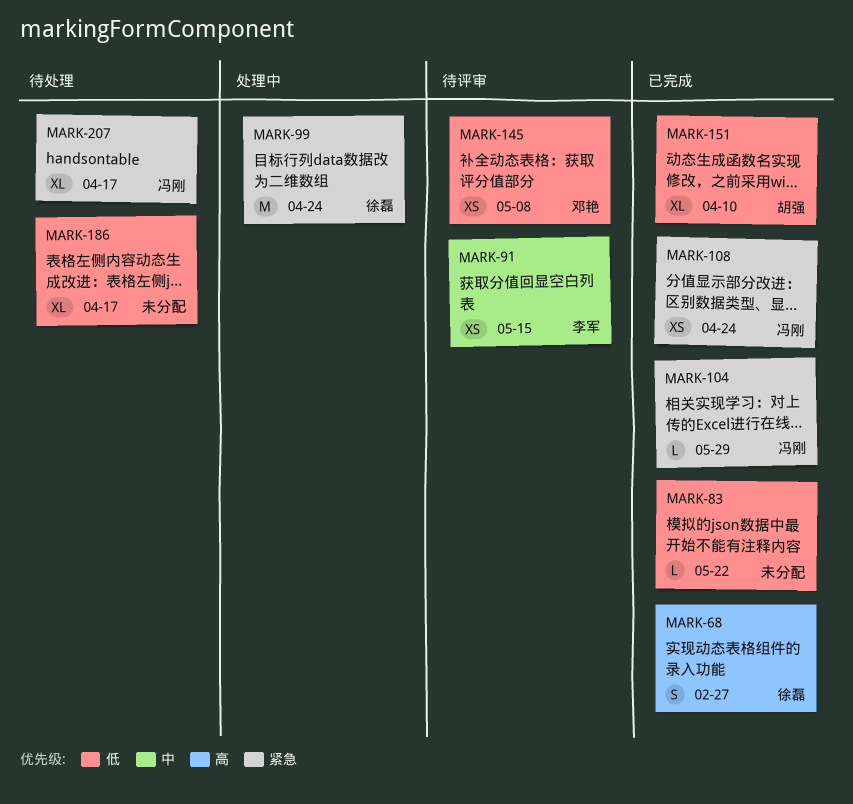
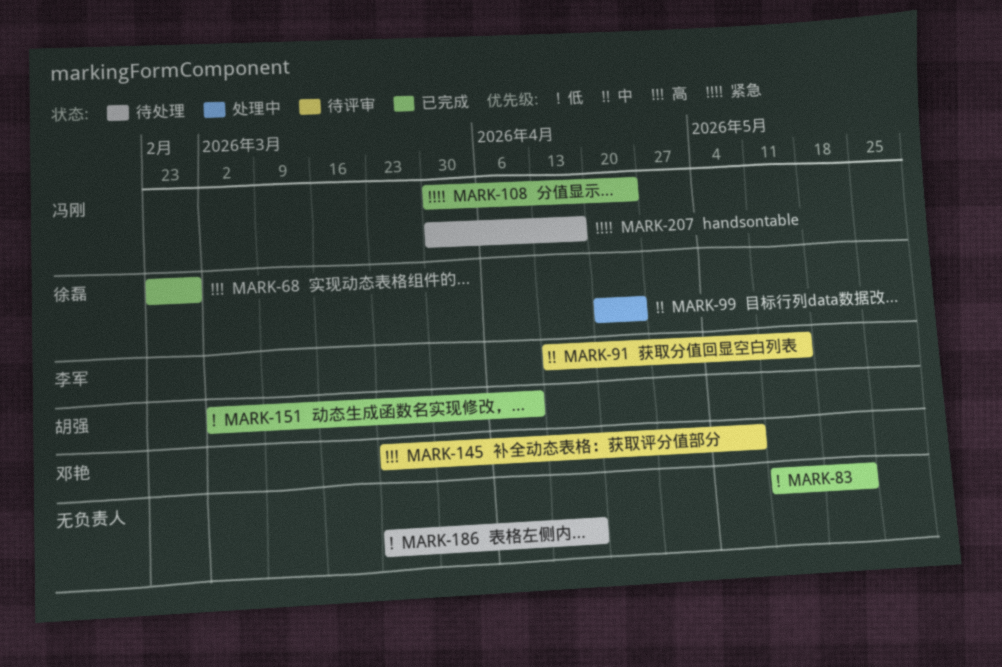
MARK-99, priority: 紧急 -> 中
MARK-104: present -> none
MARK-145, priority: 低 -> 高

